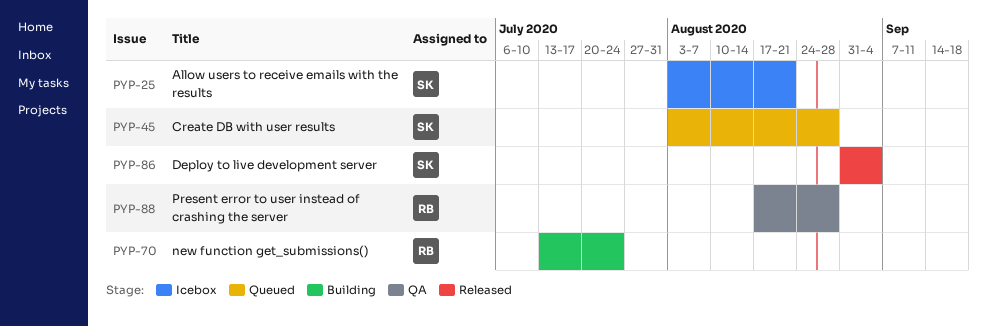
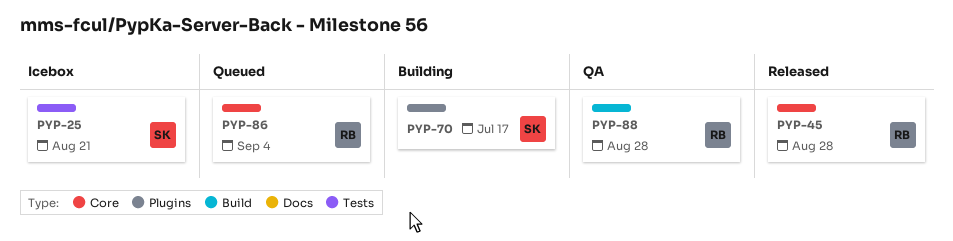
PYP-45, status: Queued -> Released
PYP-45, owner: SK -> RB
PYP-70, owner: RB -> SK
PYP-70, due: Jul 24 -> Jul 17
PYP-86, status: Released -> Queued
PYP-86, owner: SK -> RB

